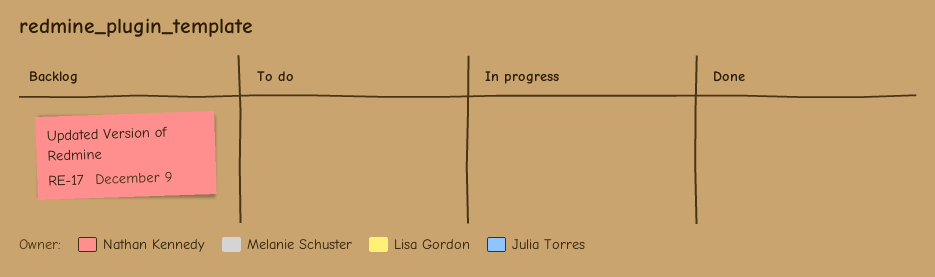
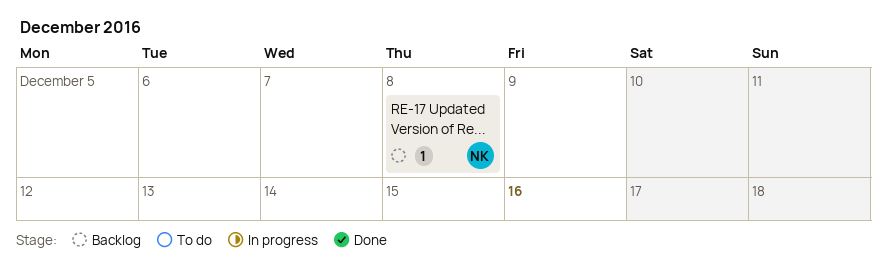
RE-17, due: Dec 9 -> Dec 8

